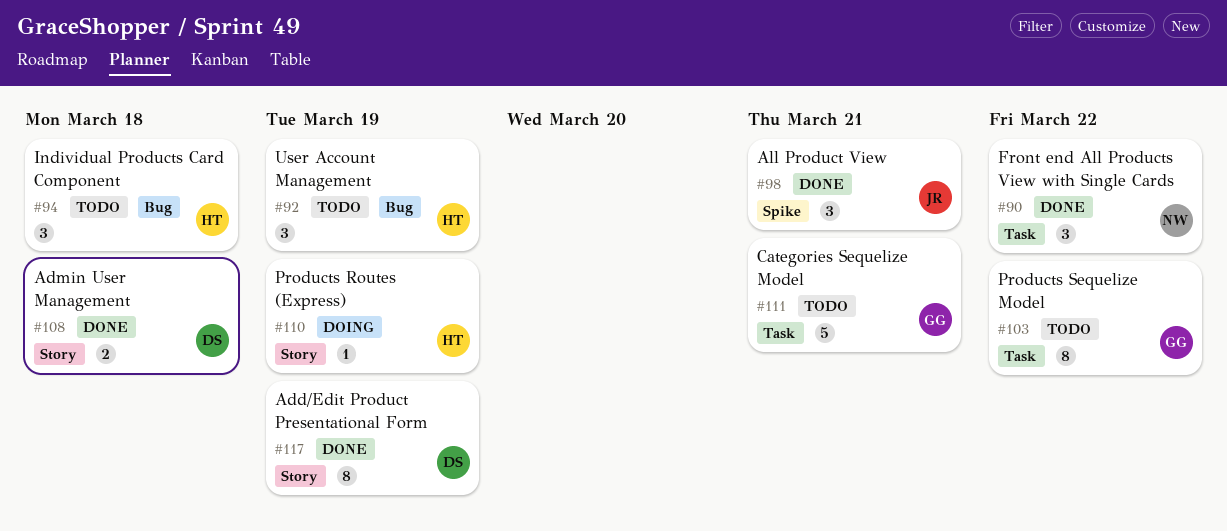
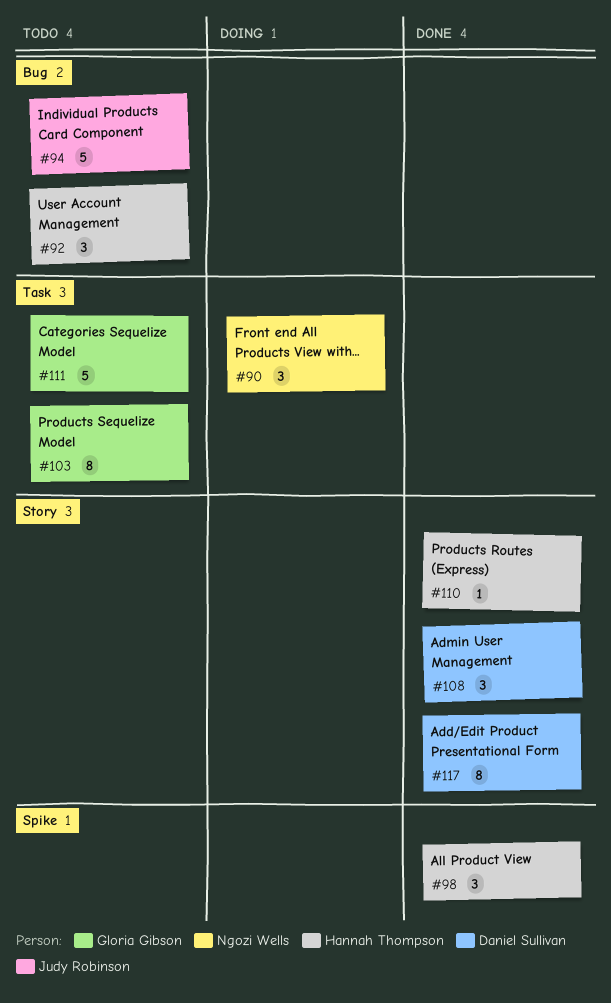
#90, status: Done -> Doing
#94, owner: Hannah Thompson -> Judy Robinson
#94, estimate: 3 -> 5
#98, owner: Judy Robinson -> Hannah Thompson
#108, estimate: 2 -> 3
#110, status: Doing -> Done

